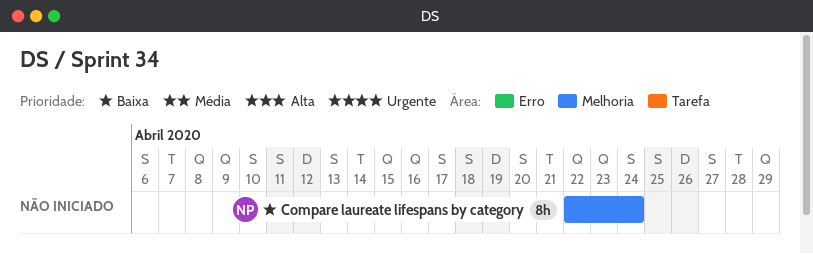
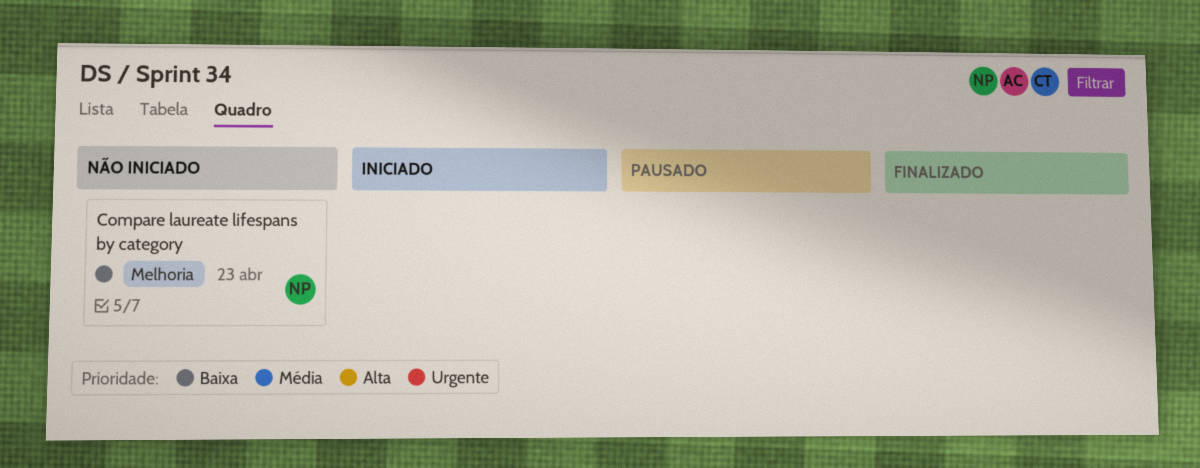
Compare laureate lifespans by category, due: Apr 24 -> Apr 23

